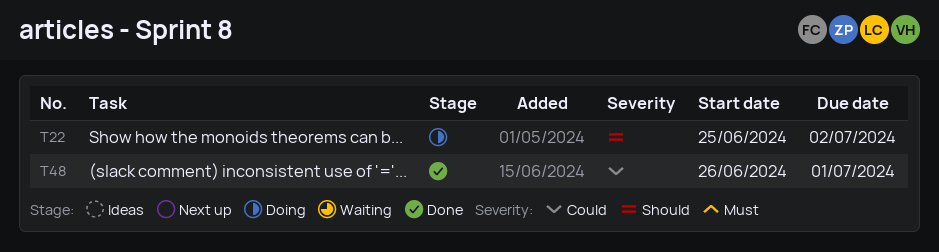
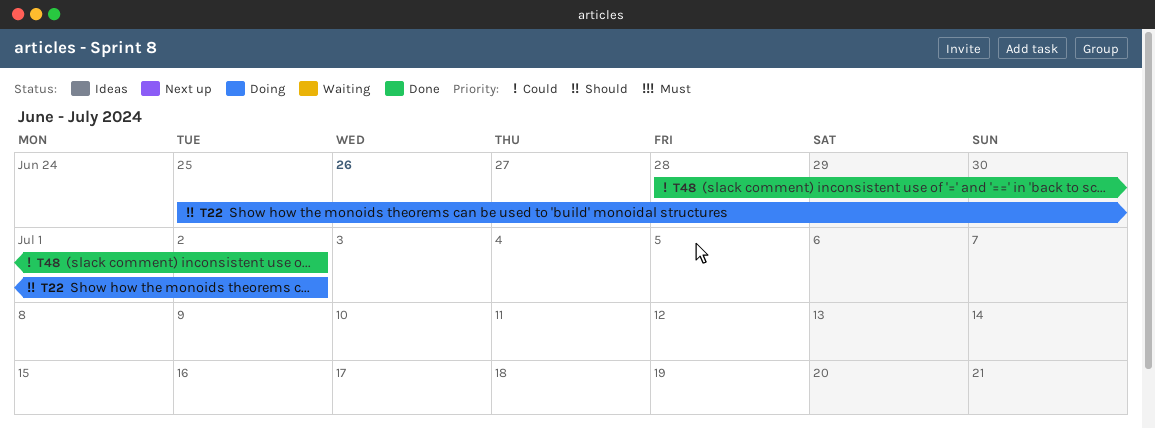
T48, start: Jun 26 -> Jun 28
T48, due: Jul 1 -> Jul 2

